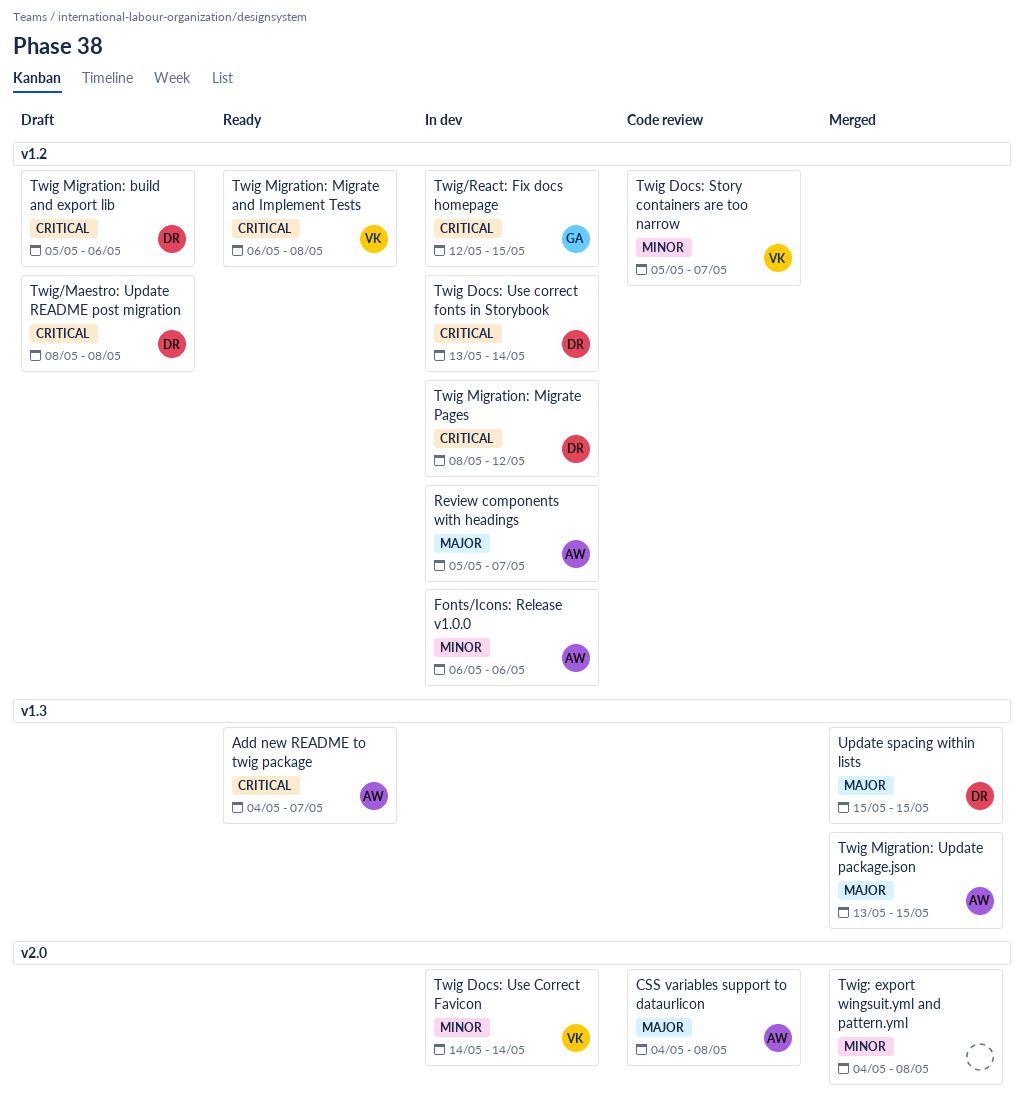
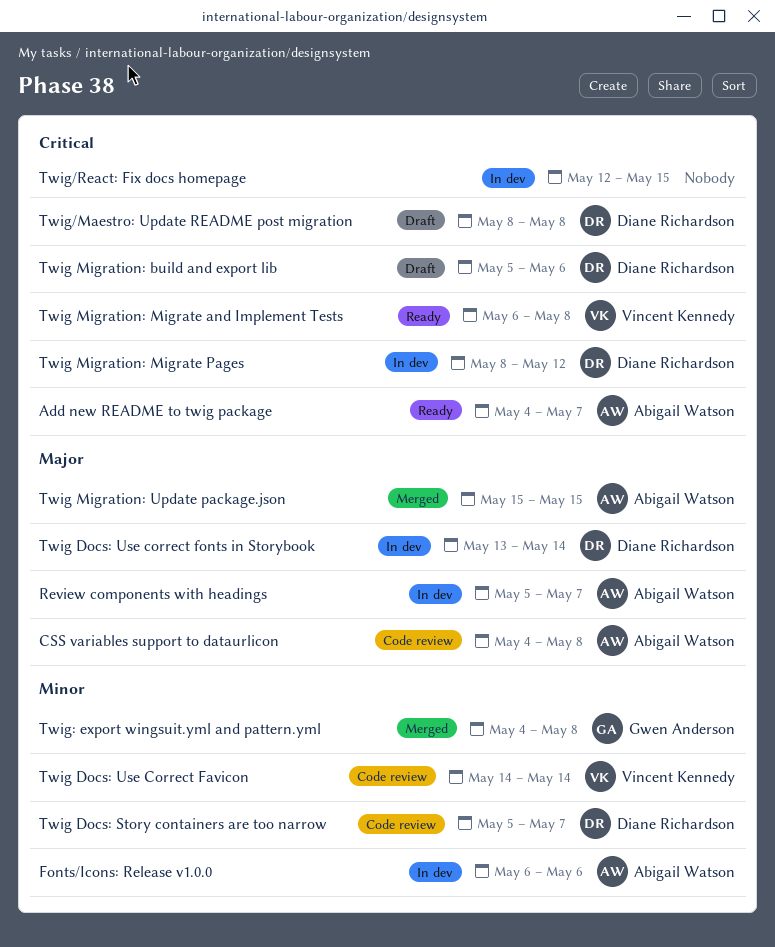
Twig Docs: Story containers are too narrow, owner: Vincent Kennedy -> Diane Richardson
Twig Docs: Use Correct Favicon, status: In dev -> Code review
Twig Docs: Use correct fonts in Storybook, priority: Critical -> Major
Twig Migration: Update package.json, start: May 13 -> May 15
Twig/React: Fix docs homepage, owner: Gwen Anderson -> none
Twig: export wingsuit.yml and pattern.yml, owner: none -> Gwen Anderson
Update spacing within lists: present -> none

